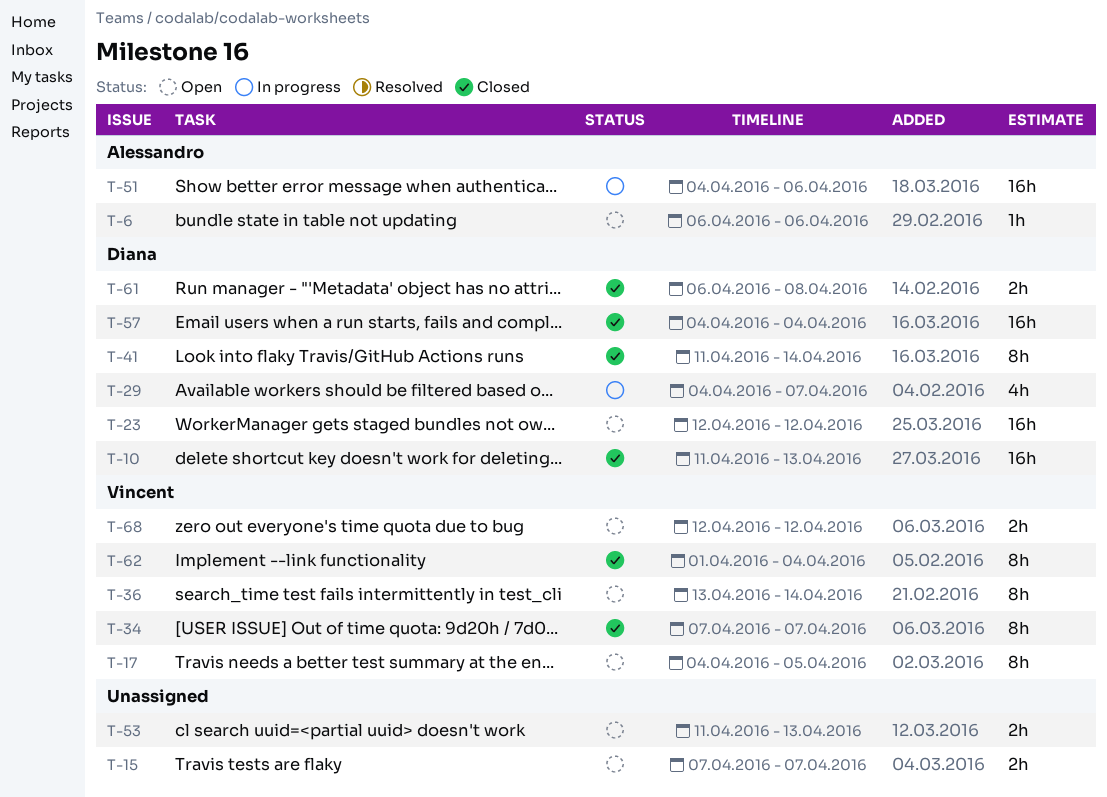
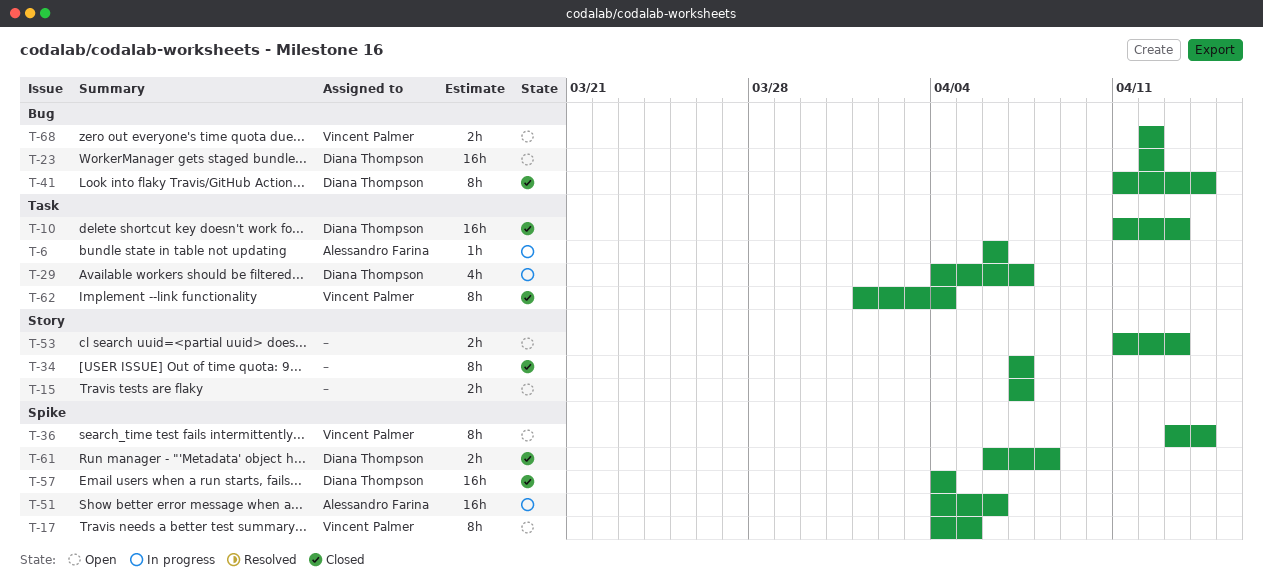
T-6, status: Open -> In progress
T-34, owner: Vincent Palmer -> none

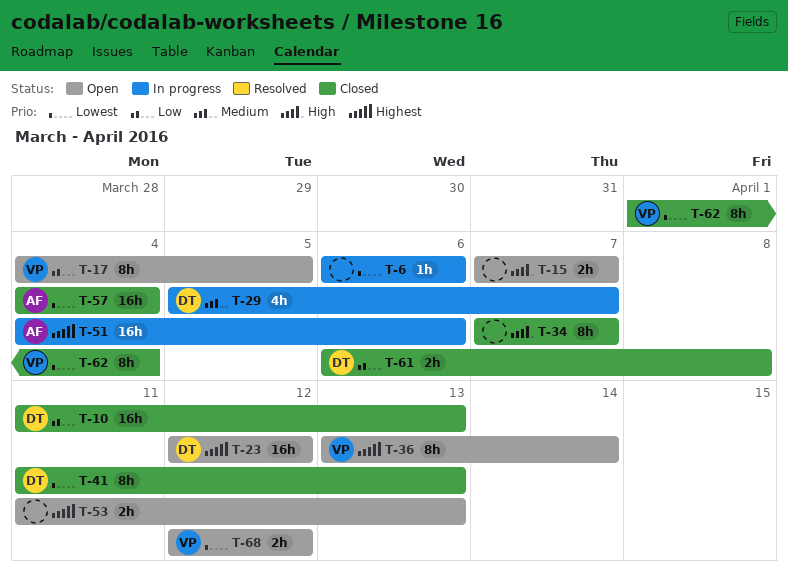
T-6, owner: Alessandro Farina -> none
T-29, start: Apr 4 -> Apr 5
T-41, due: Apr 14 -> Apr 13
T-57, owner: Diana Thompson -> Alessandro Farina

